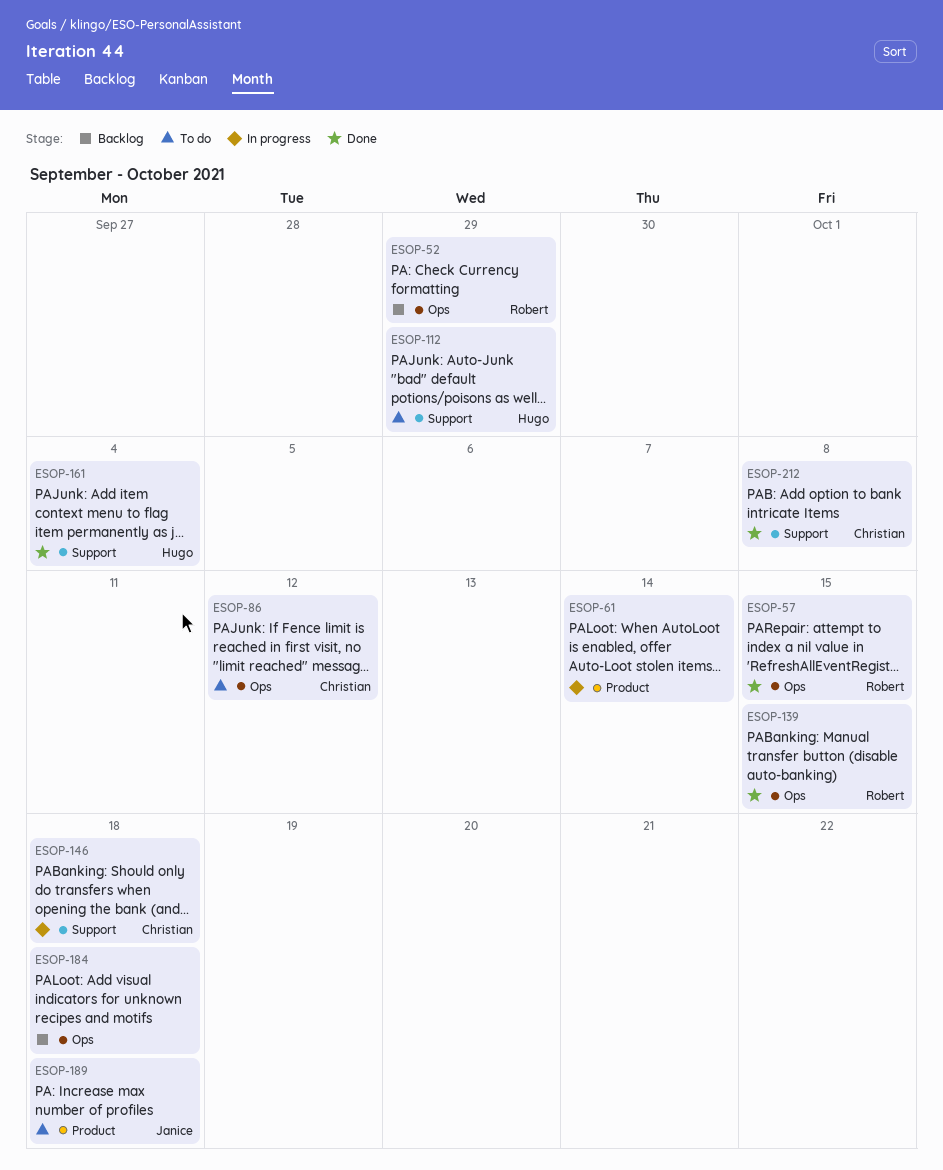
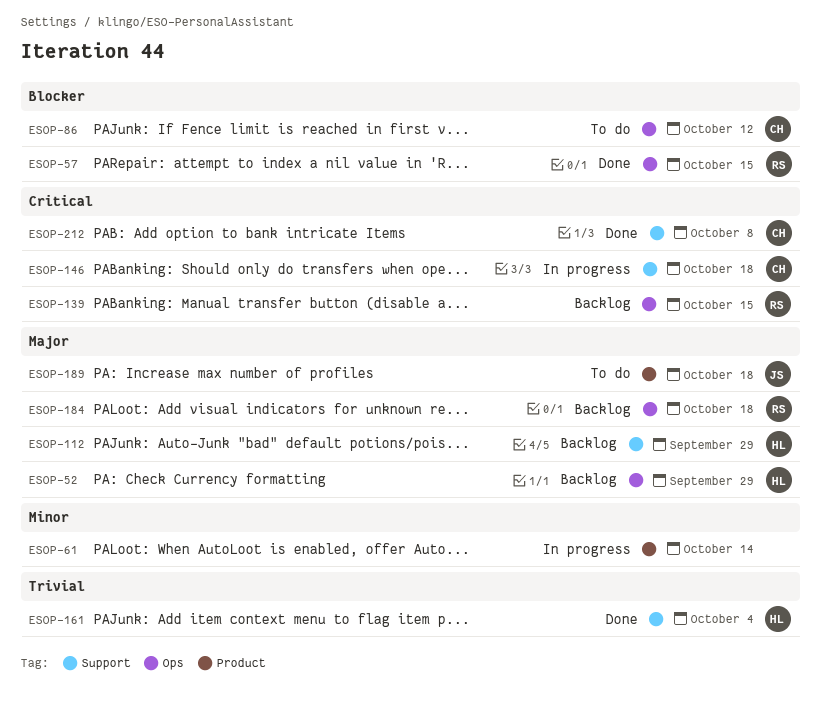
ESOP-52, owner: Robert -> Hugo
ESOP-112, status: To do -> Backlog
ESOP-139, status: Done -> Backlog
ESOP-184, owner: none -> Robert

